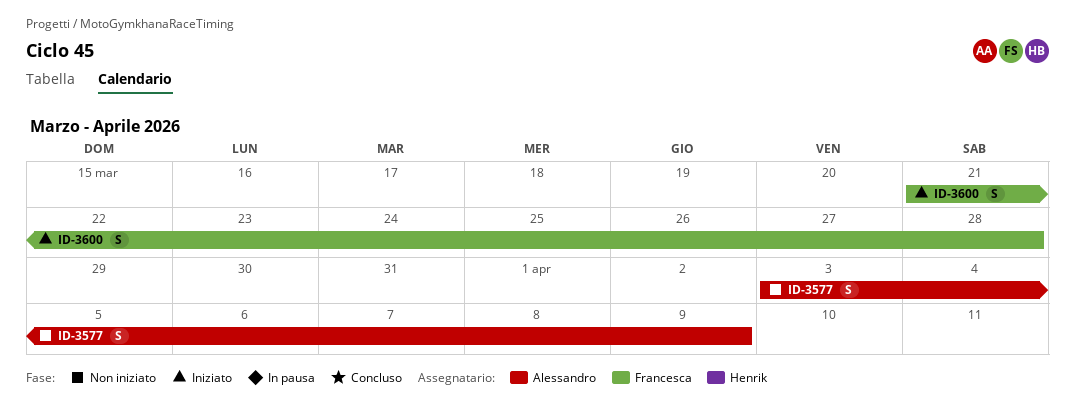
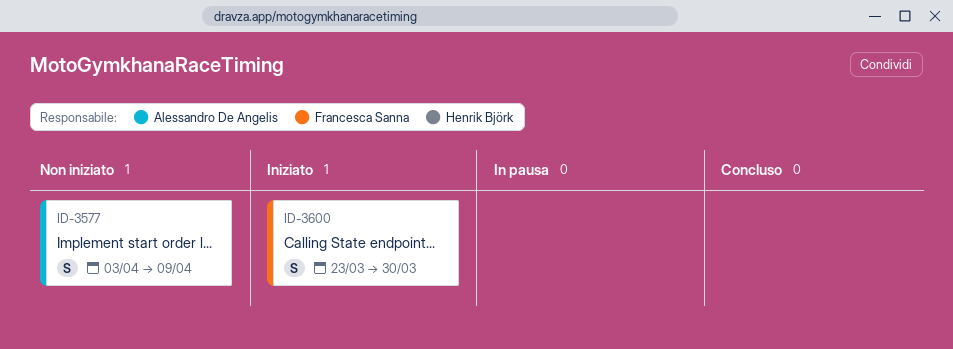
ID-3600, start: Mar 21 -> Mar 23
ID-3600, due: Mar 28 -> Mar 30

